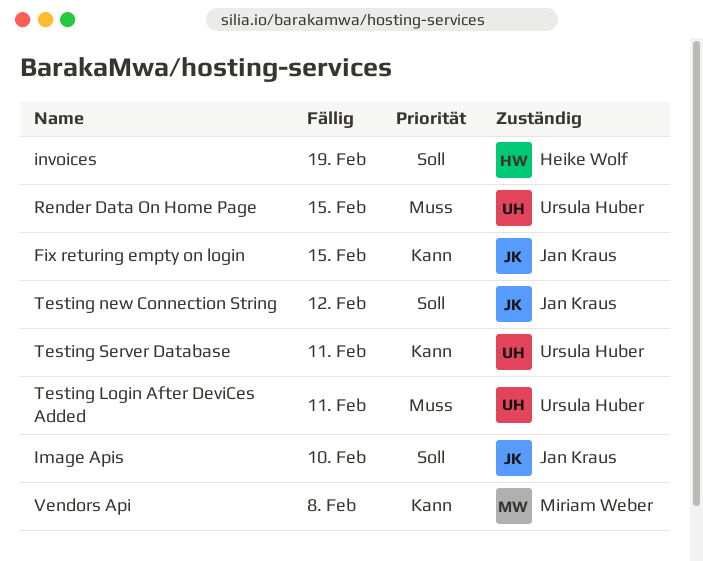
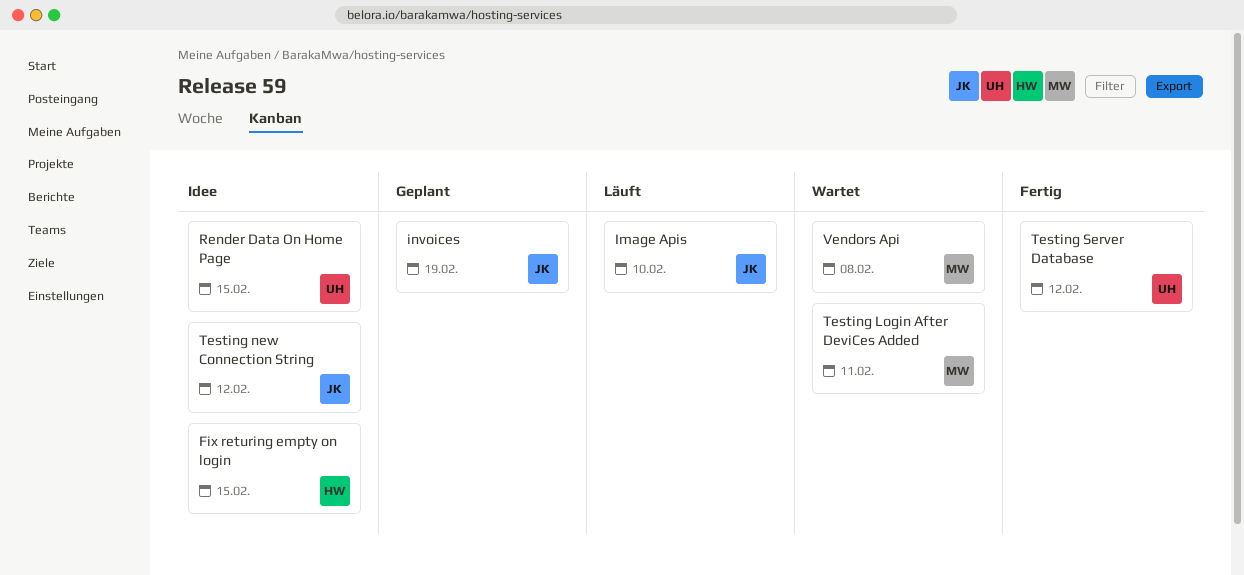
Fix returing empty on login, owner: Jan Kraus -> Heike Wolf
invoices, owner: Heike Wolf -> Jan Kraus
Testing Login After DeviCes Added, owner: Ursula Huber -> Miriam Weber
Testing Server Database, due: Feb 11 -> Feb 12

